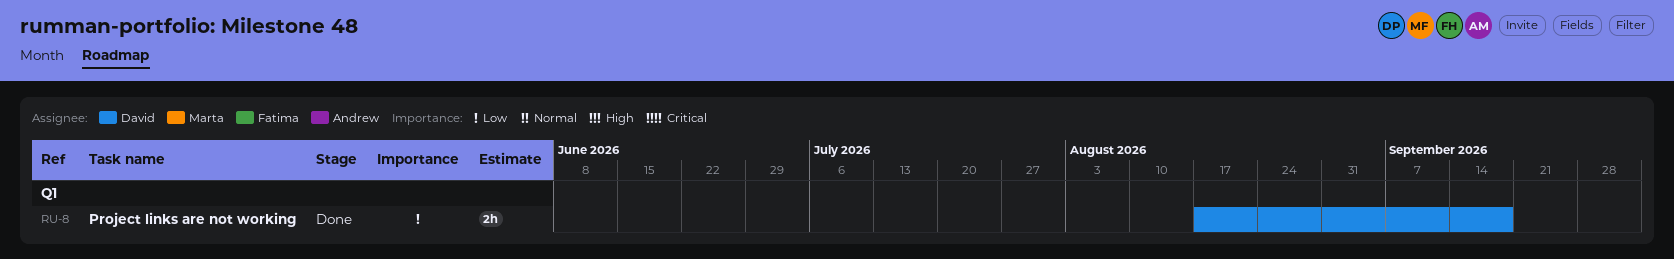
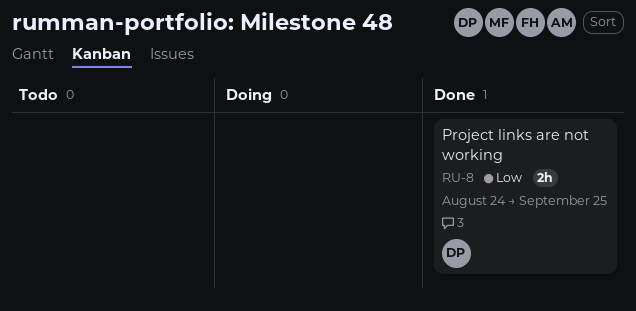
RU-8, start: Aug 17 -> Aug 24
RU-8, due: Sep 18 -> Sep 25

